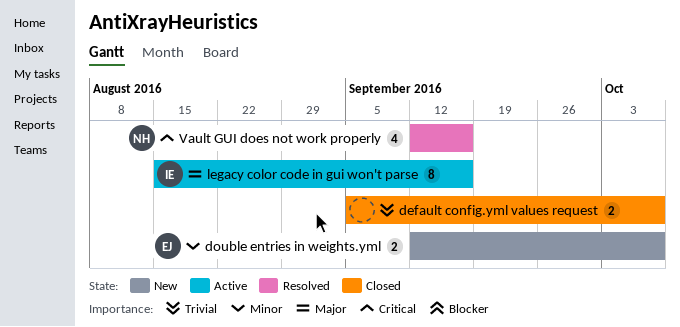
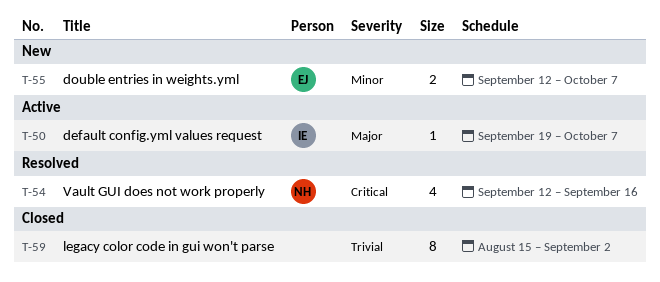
default config.yml values request, status: Closed -> Active
default config.yml values request, owner: none -> IE
default config.yml values request, priority: Trivial -> Major
default config.yml values request, estimate: 2 -> 1
default config.yml values request, start: Sep 5 -> Sep 19
legacy color code in gui won't parse, status: Active -> Closed
legacy color code in gui won't parse, owner: IE -> none
legacy color code in gui won't parse, priority: Major -> Trivial
legacy color code in gui won't parse, due: Sep 16 -> Sep 2

